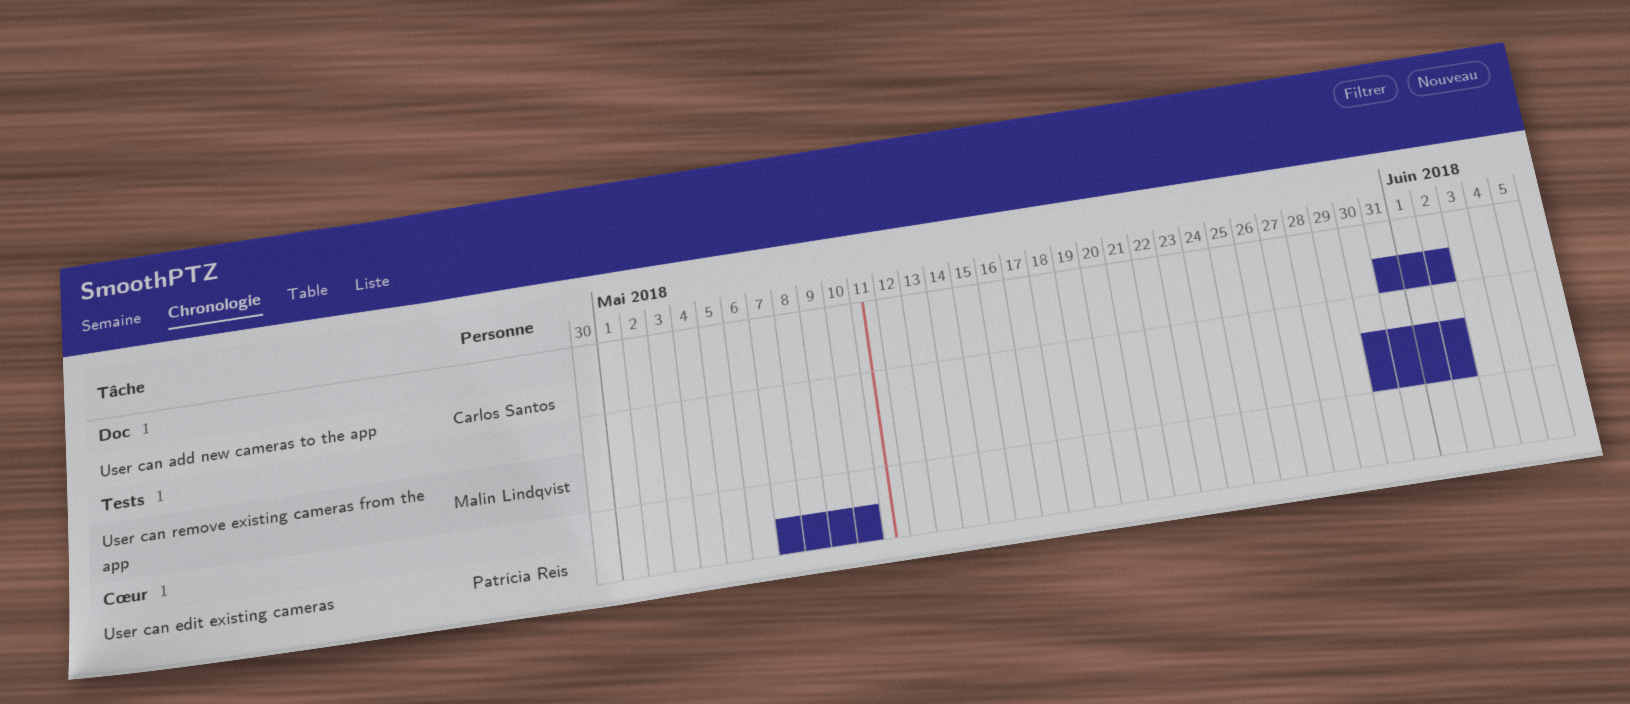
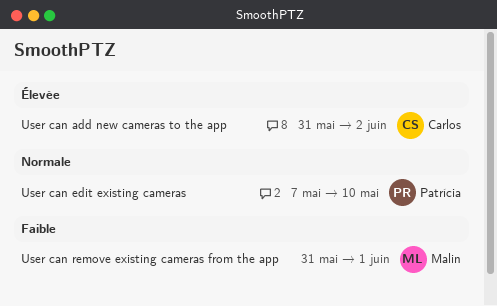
User can remove existing cameras from the app, start: May 30 -> May 31
User can remove existing cameras from the app, due: Jun 2 -> Jun 1

